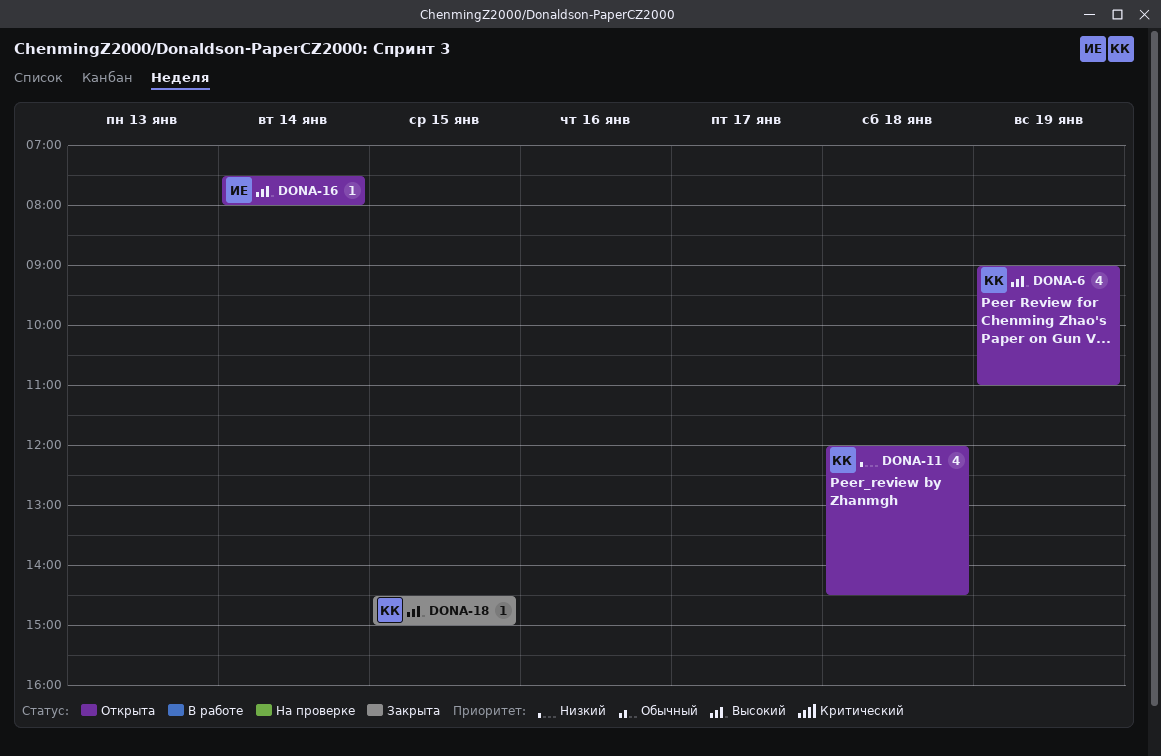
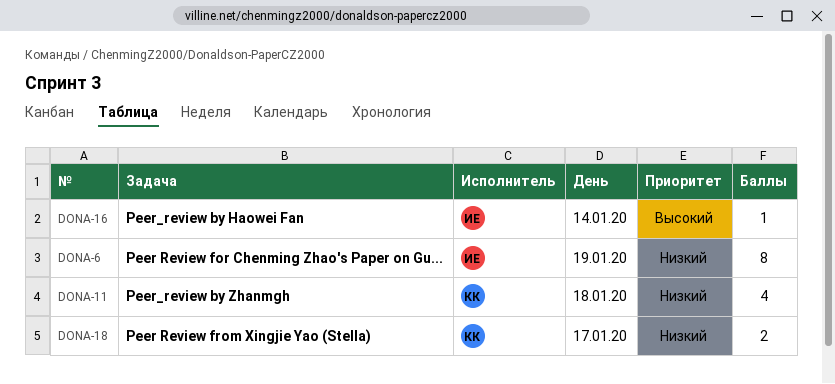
DONA-6, owner: КК -> ИЕ
DONA-6, priority: Высокий -> Низкий
DONA-6, estimate: 4 -> 8
DONA-18, priority: Высокий -> Низкий
DONA-18, estimate: 1 -> 2
DONA-18, day: Jan 15 -> Jan 17

